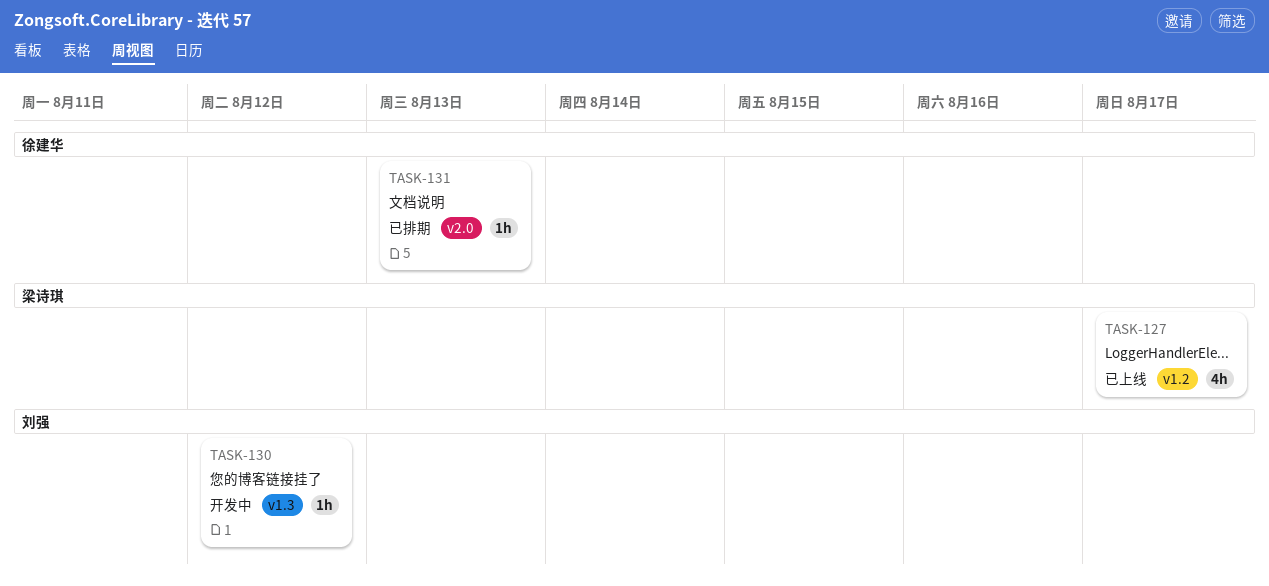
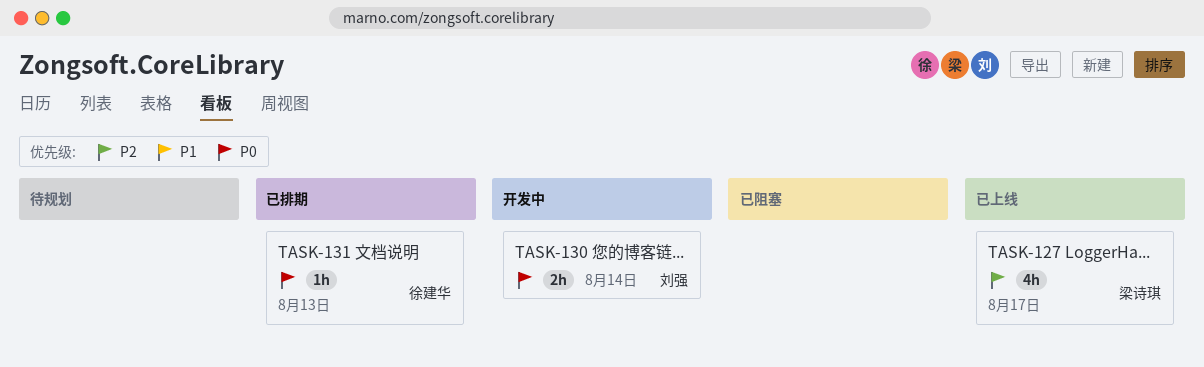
TASK-130, estimate: 1h -> 2h
TASK-130, due: Aug 12 -> Aug 14

